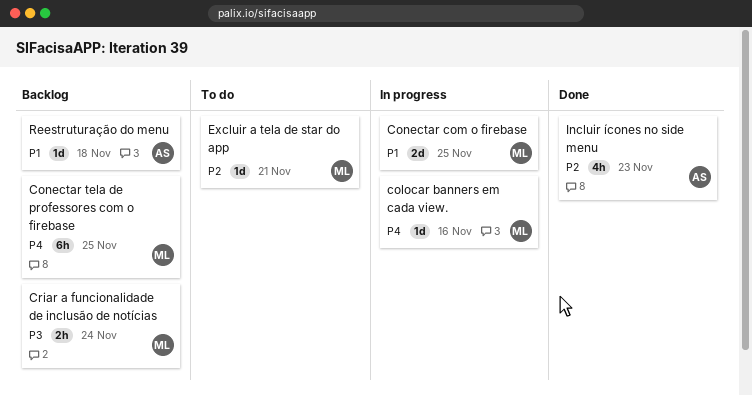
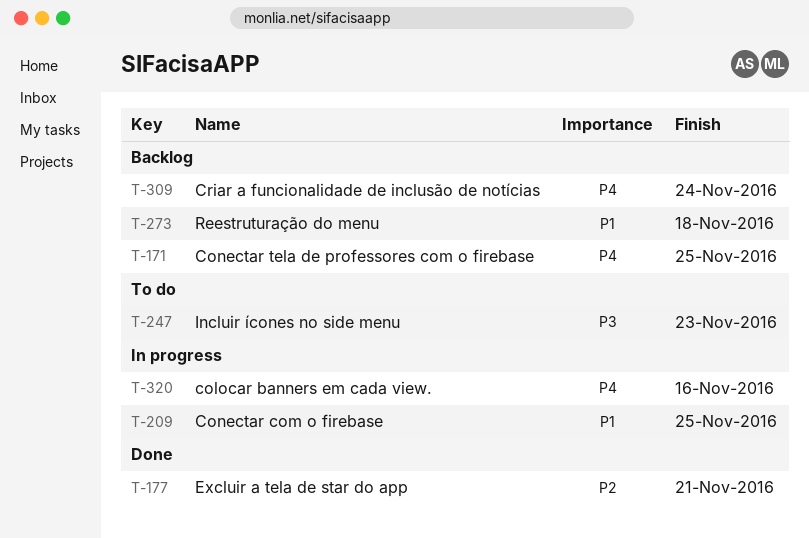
Criar a funcionalidade de inclusão de notícias, priority: P3 -> P4
Excluir a tela de star do app, status: To do -> Done
Incluir ícones no side menu, status: Done -> To do
Incluir ícones no side menu, priority: P2 -> P3

